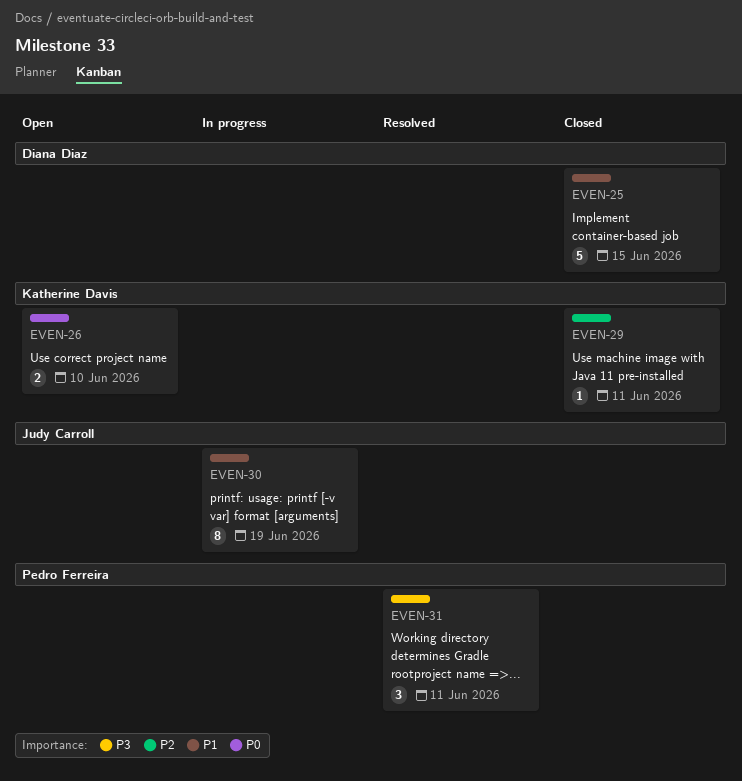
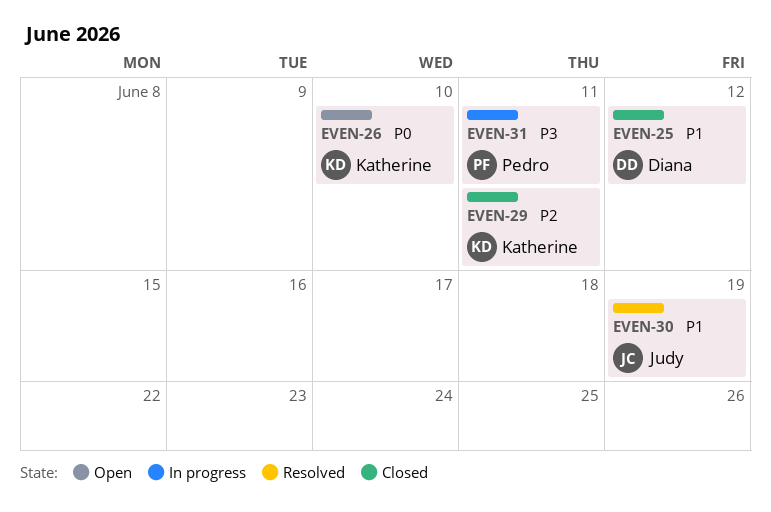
EVEN-25, due: Jun 15 -> Jun 12
EVEN-30, status: In progress -> Resolved
EVEN-31, status: Resolved -> In progress

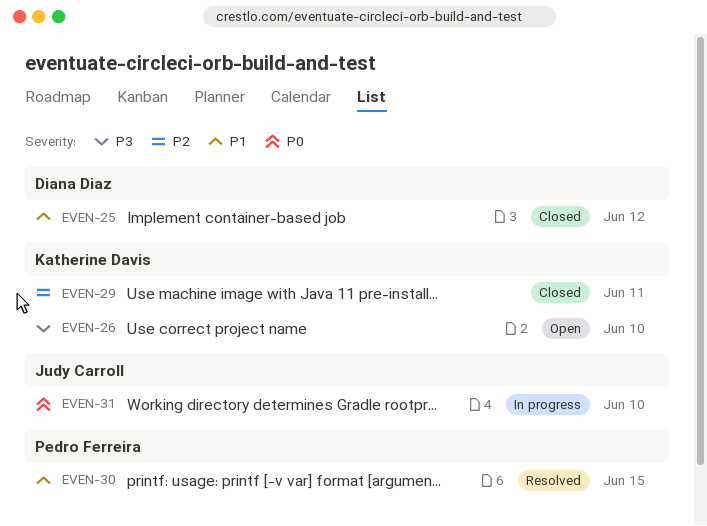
EVEN-26, priority: P0 -> P3
EVEN-30, owner: Judy Carroll -> Pedro Ferreira
EVEN-30, due: Jun 19 -> Jun 15
EVEN-31, owner: Pedro Ferreira -> Judy Carroll
EVEN-31, priority: P3 -> P0
EVEN-31, due: Jun 11 -> Jun 10

